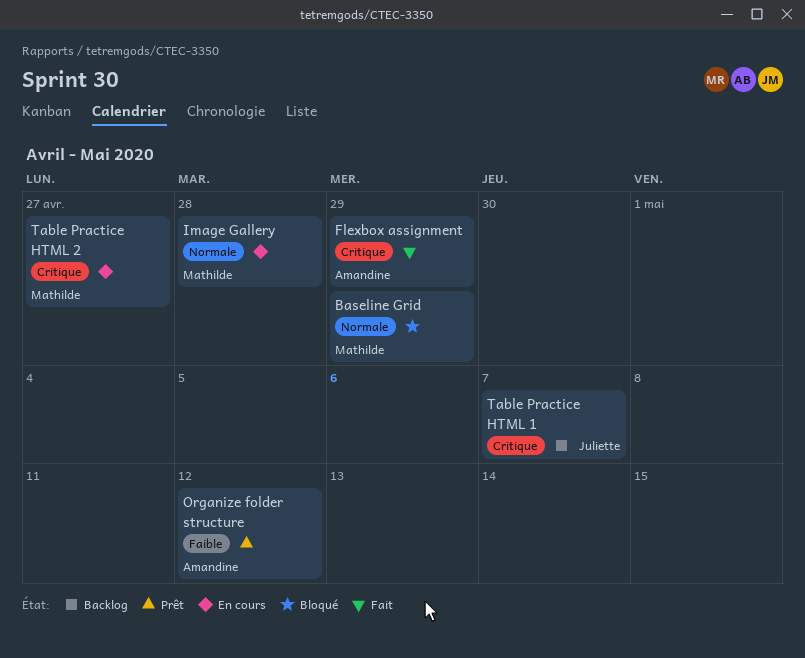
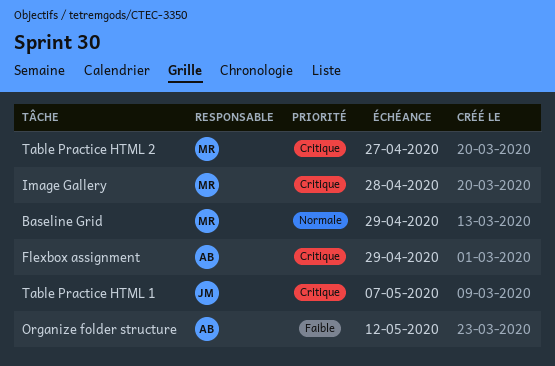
Image Gallery, priority: Normale -> Critique

